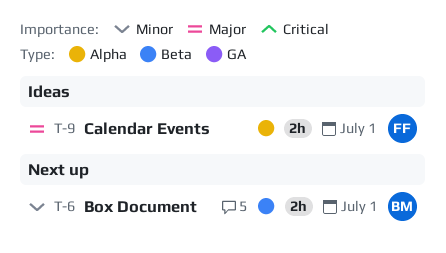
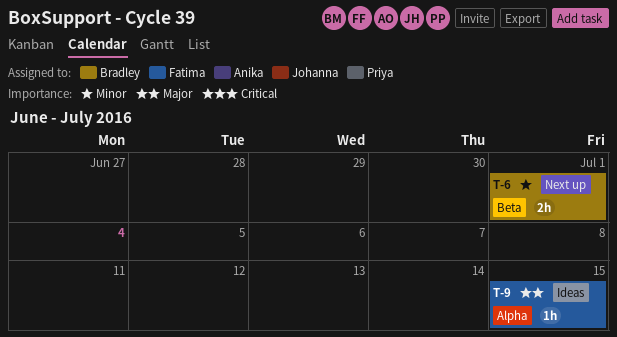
T-9, estimate: 2h -> 1h
T-9, due: Jul 1 -> Jul 15

